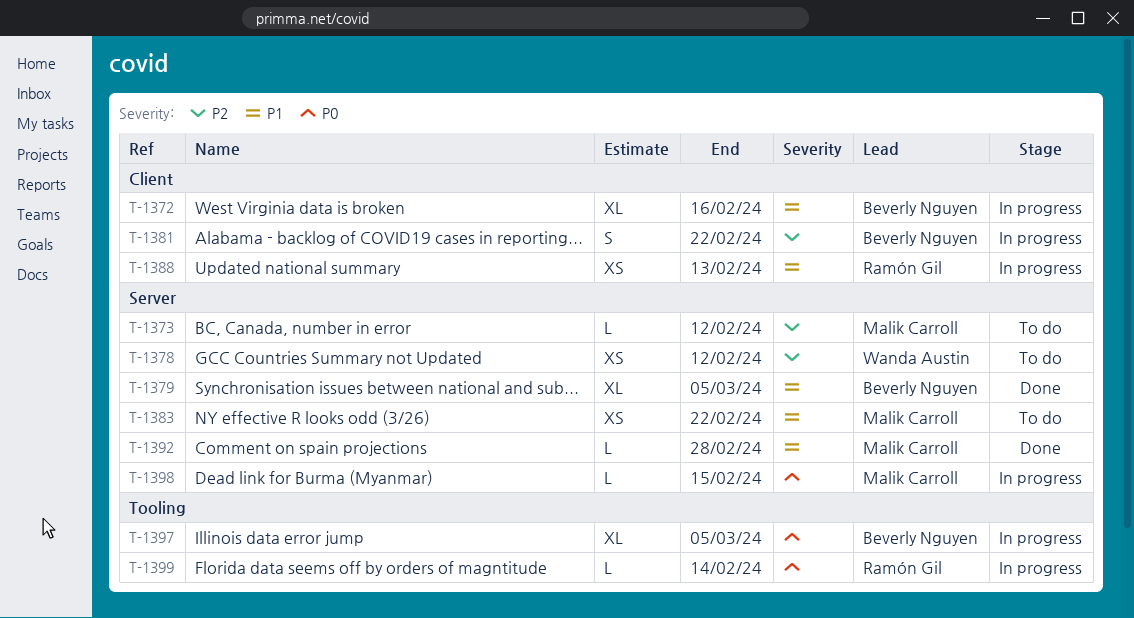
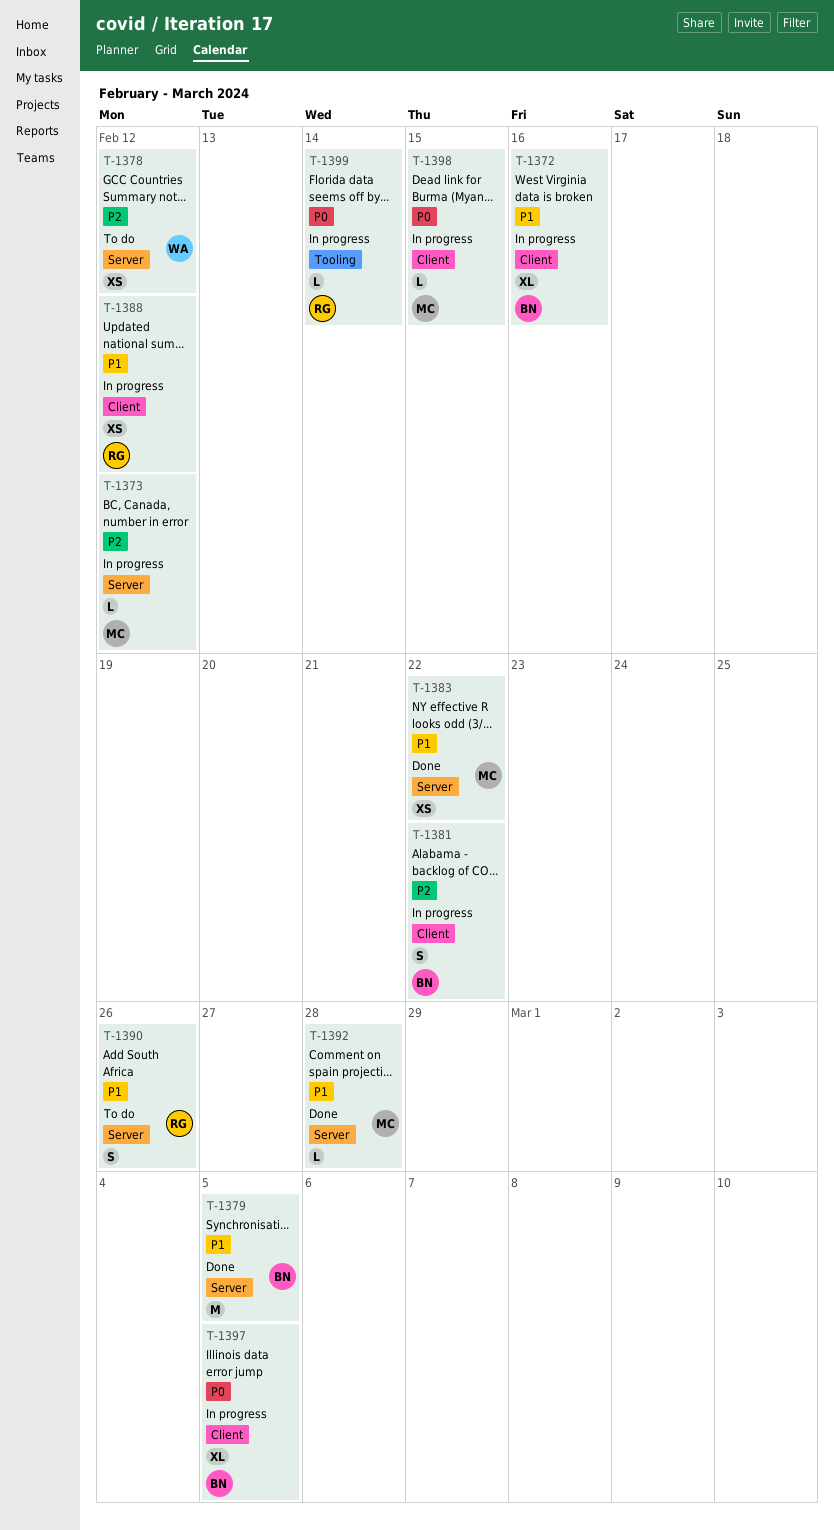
T-1373, status: To do -> In progress
T-1379, estimate: XL -> M
T-1383, status: To do -> Done
T-1388, due: Feb 13 -> Feb 12
T-1390: none -> present
T-1397, label: Tooling -> Client
T-1398, label: Server -> Client

